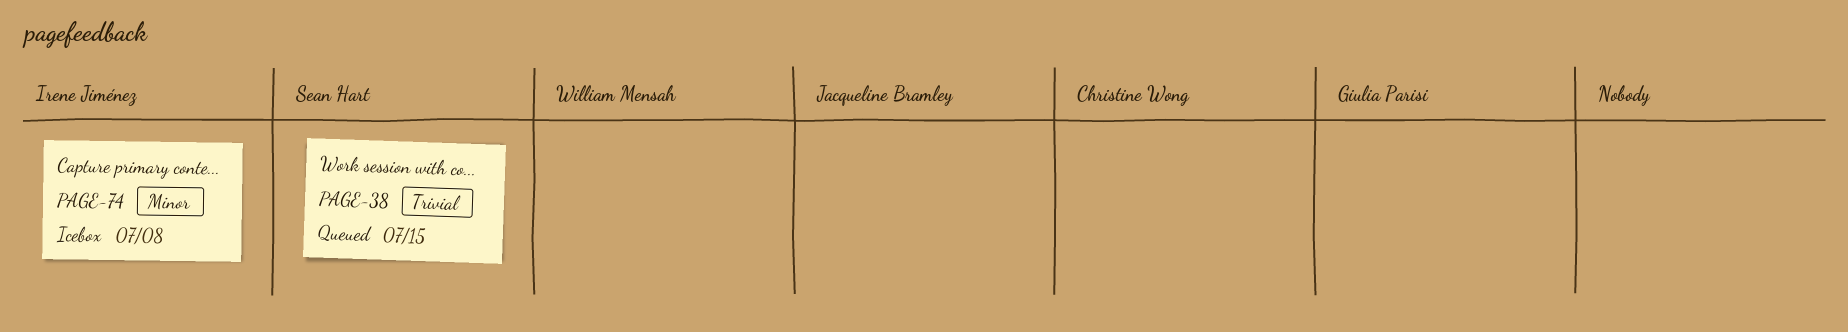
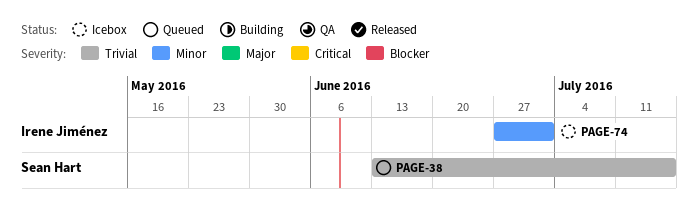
PAGE-74, due: Jul 8 -> Jul 1

